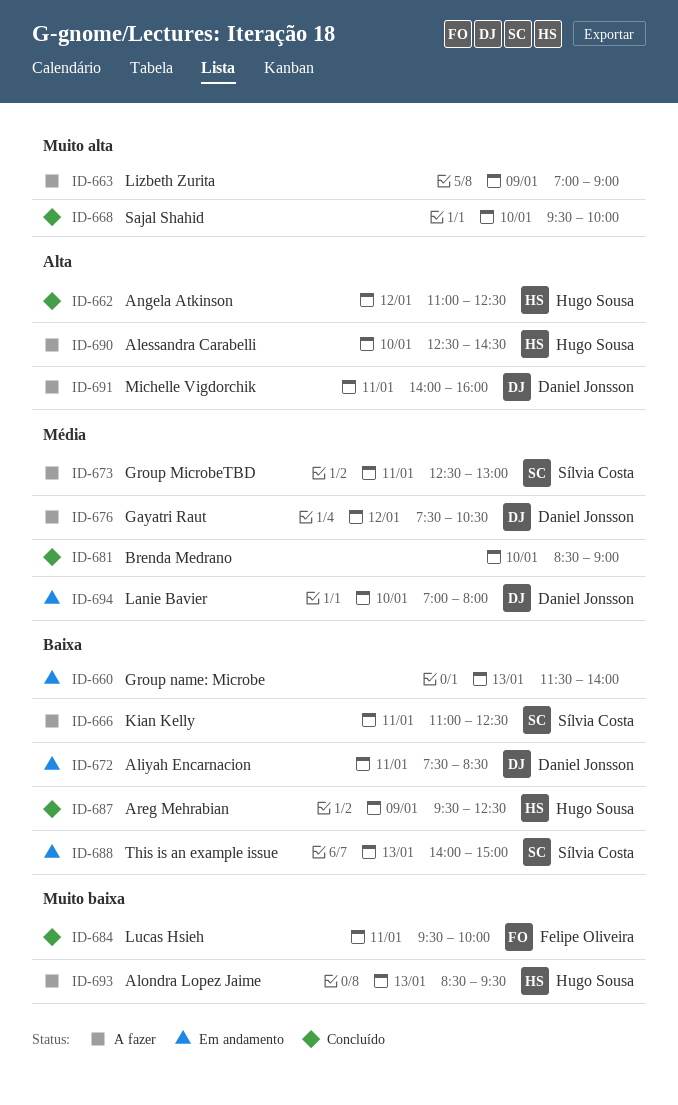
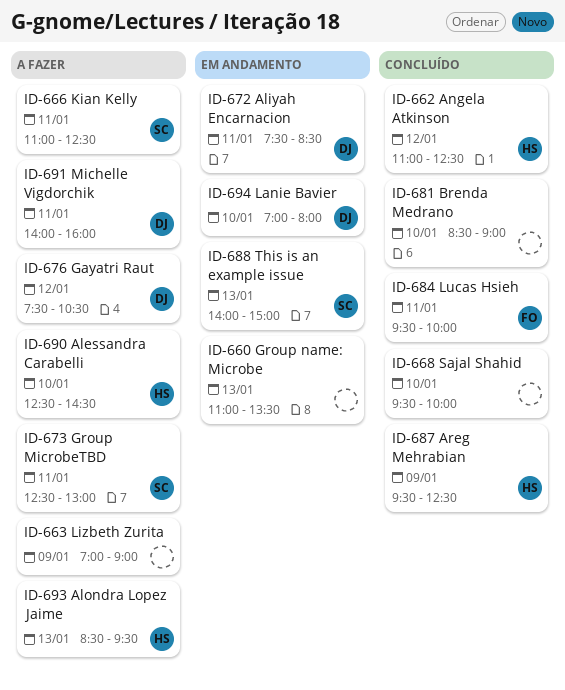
ID-660, begins: 11:30 -> 11:00
ID-660, ends: 14:00 -> 13:30

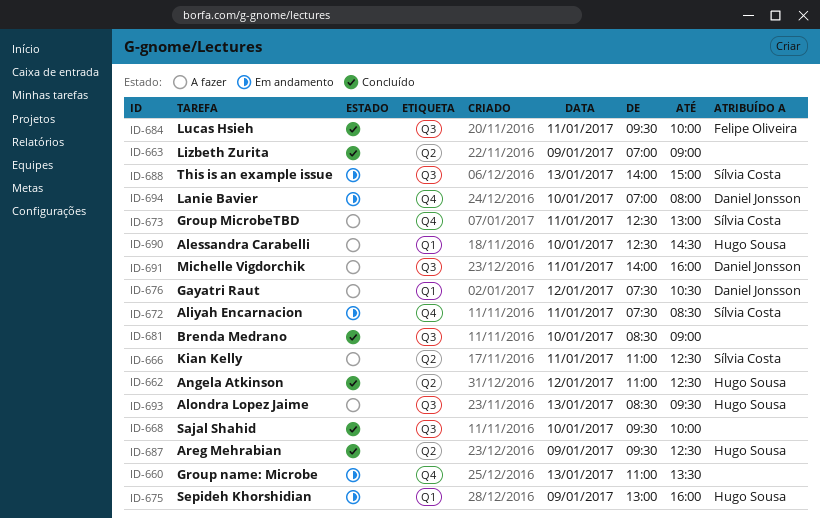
ID-663, status: A fazer -> Concluído
ID-672, owner: Daniel Jonsson -> Sílvia Costa
ID-675: none -> present

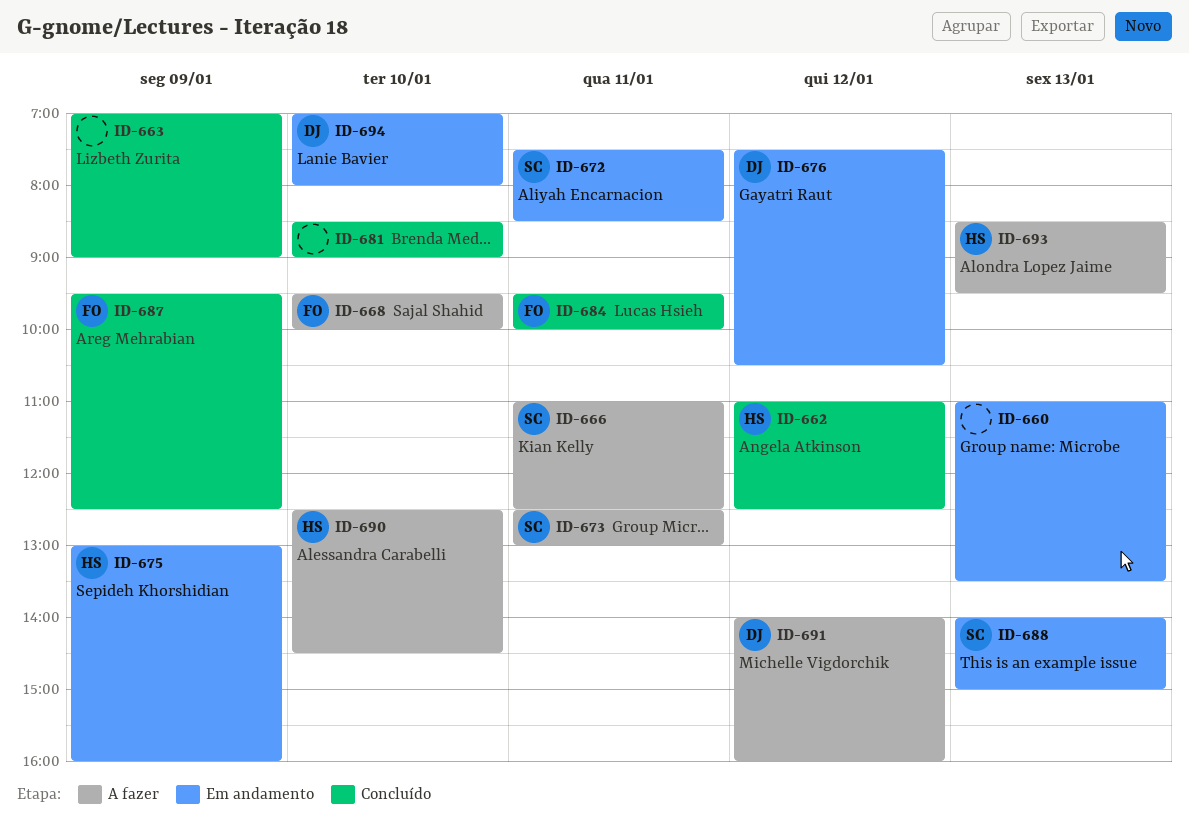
ID-668, status: Concluído -> A fazer
ID-668, owner: none -> Felipe Oliveira
ID-676, status: A fazer -> Em andamento
ID-687, owner: Hugo Sousa -> Felipe Oliveira
ID-691, day: Jan 11 -> Jan 12

